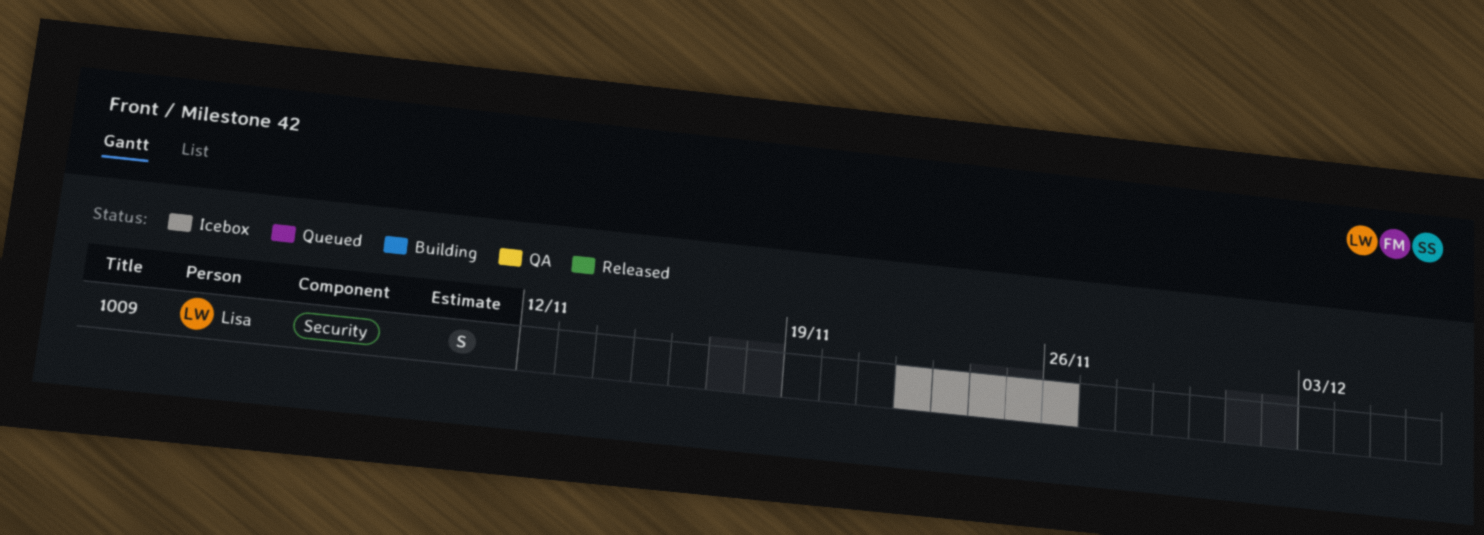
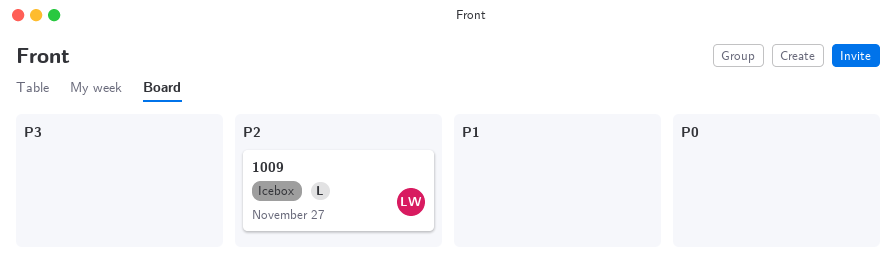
1009, estimate: S -> L
1009, due: Nov 26 -> Nov 27

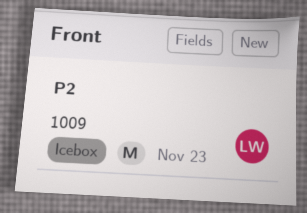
1009, estimate: L -> M
1009, due: Nov 27 -> Nov 23

